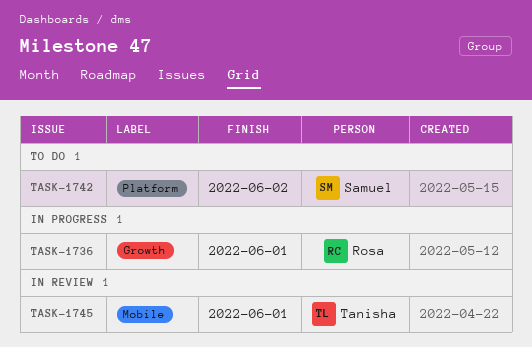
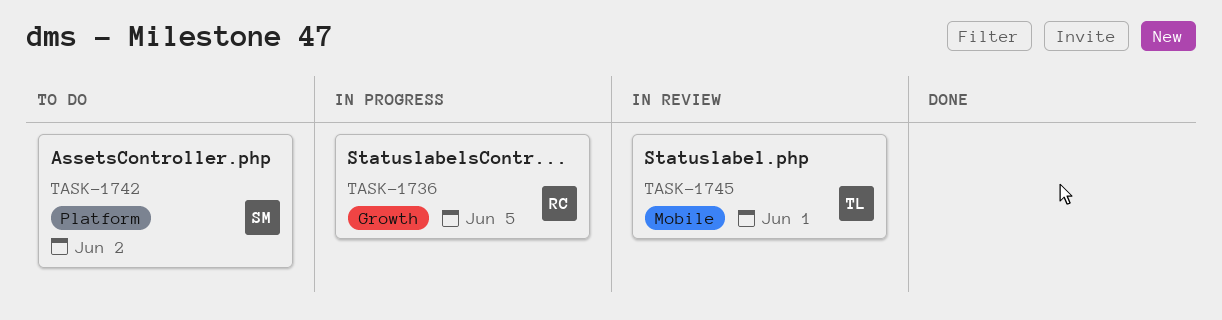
TASK-1736, due: Jun 1 -> Jun 5

